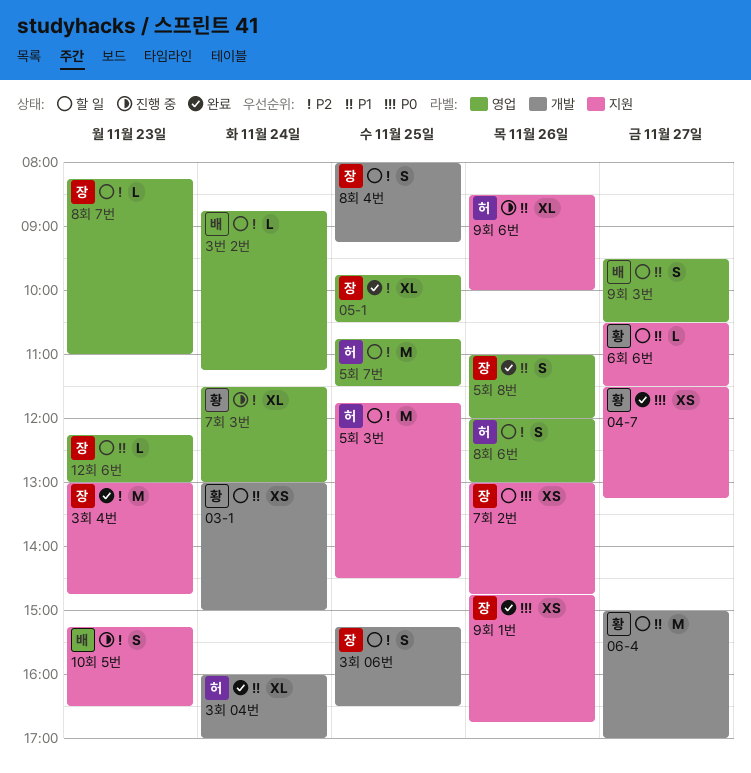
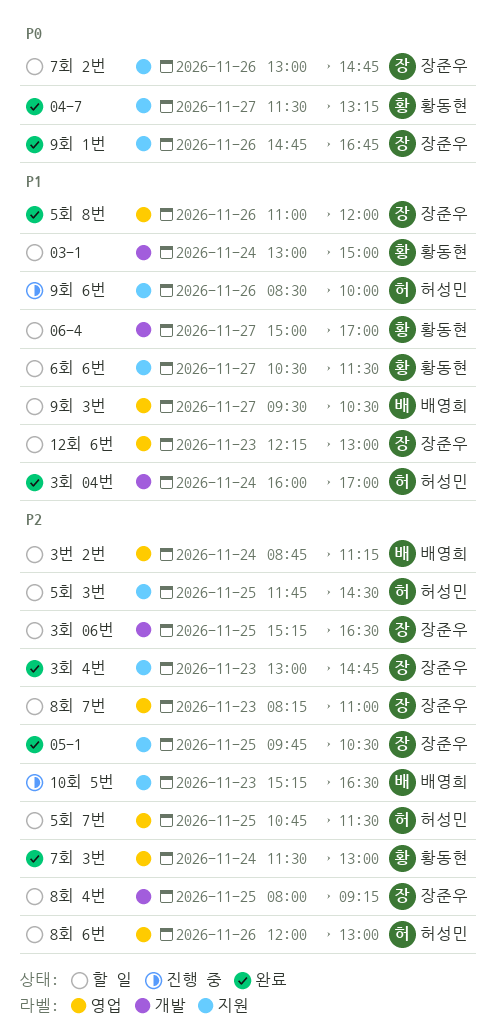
05-1, label: 영업 -> 지원
7회 3번, status: 진행 중 -> 완료

